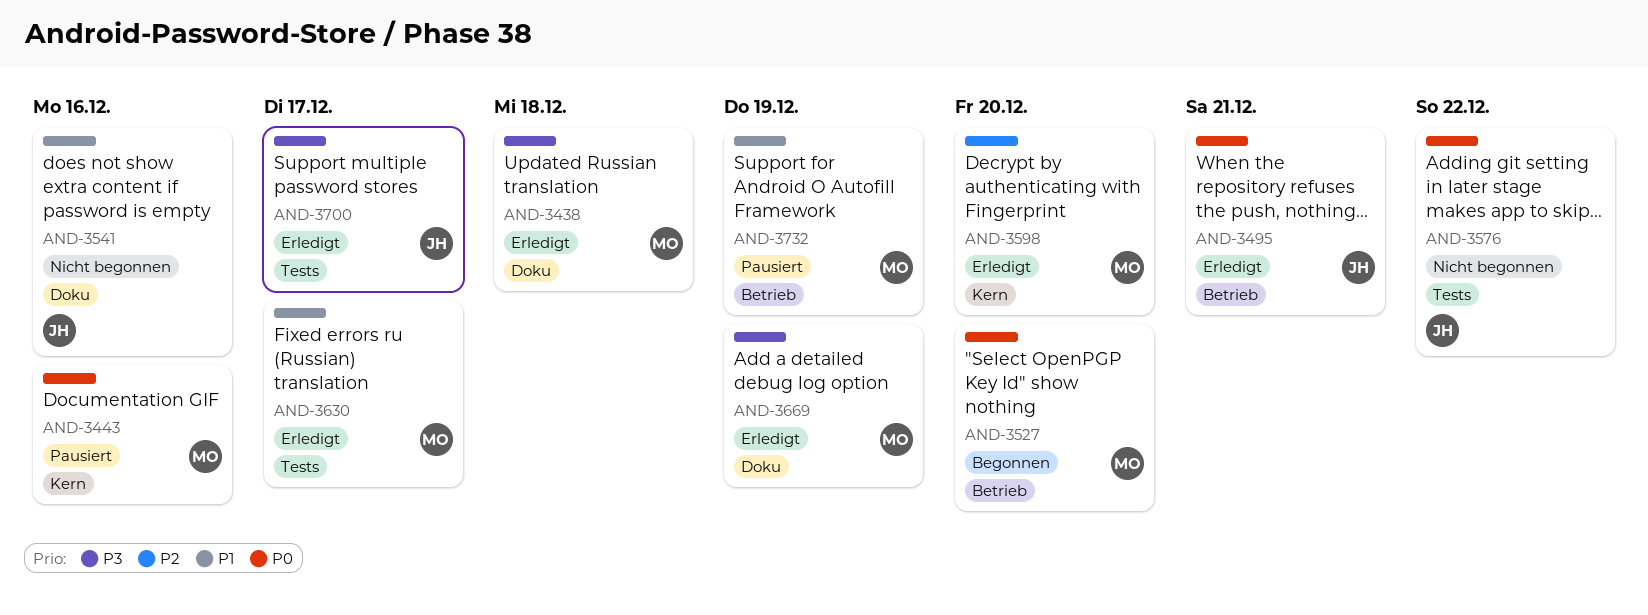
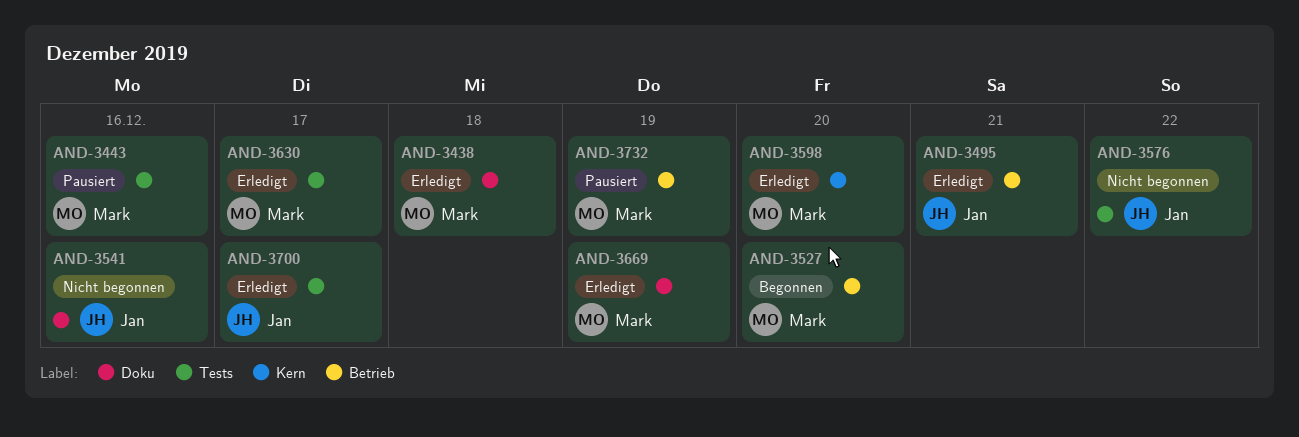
AND-3443, label: Kern -> Tests

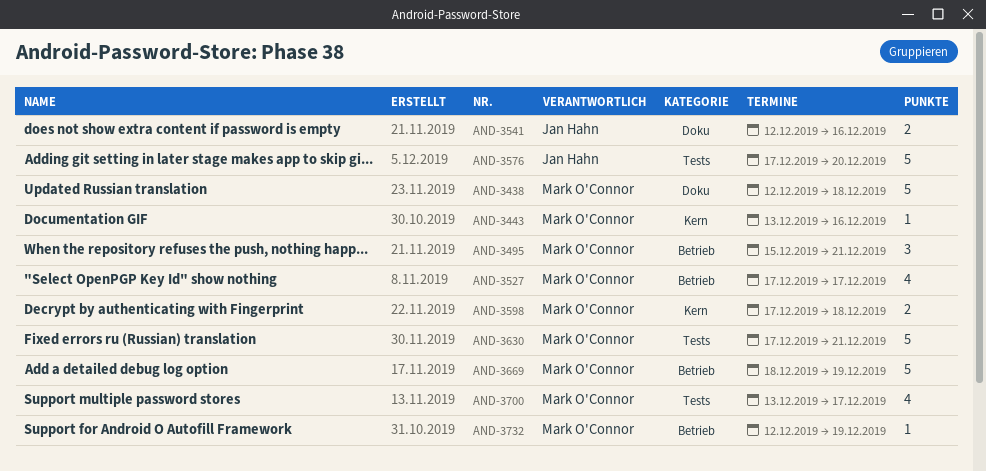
AND-3443, label: Tests -> Kern
AND-3495, owner: Jan Hahn -> Mark O'Connor
AND-3527, due: Dec 20 -> Dec 17
AND-3576, due: Dec 22 -> Dec 20
AND-3598, due: Dec 20 -> Dec 18
AND-3630, due: Dec 17 -> Dec 21
AND-3669, label: Doku -> Betrieb
AND-3700, owner: Jan Hahn -> Mark O'Connor

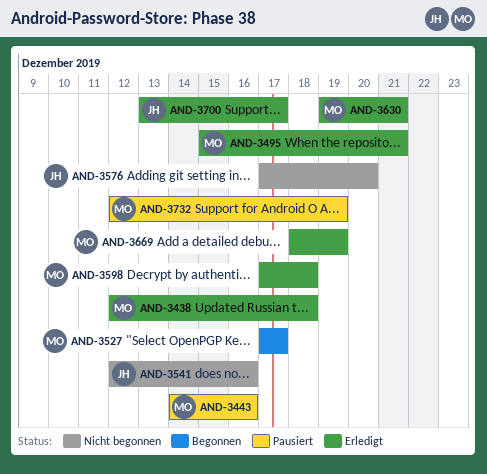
AND-3443, start: Dec 13 -> Dec 14
AND-3630, start: Dec 17 -> Dec 19
AND-3700, owner: Mark O'Connor -> Jan Hahn

